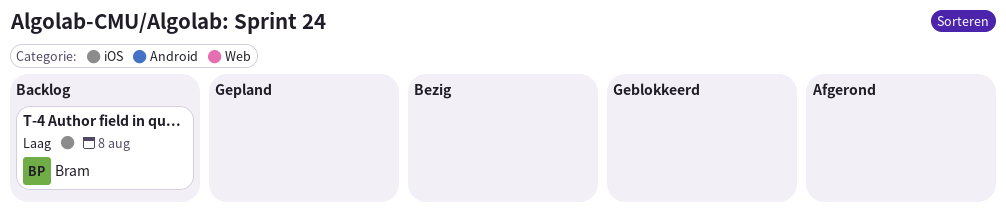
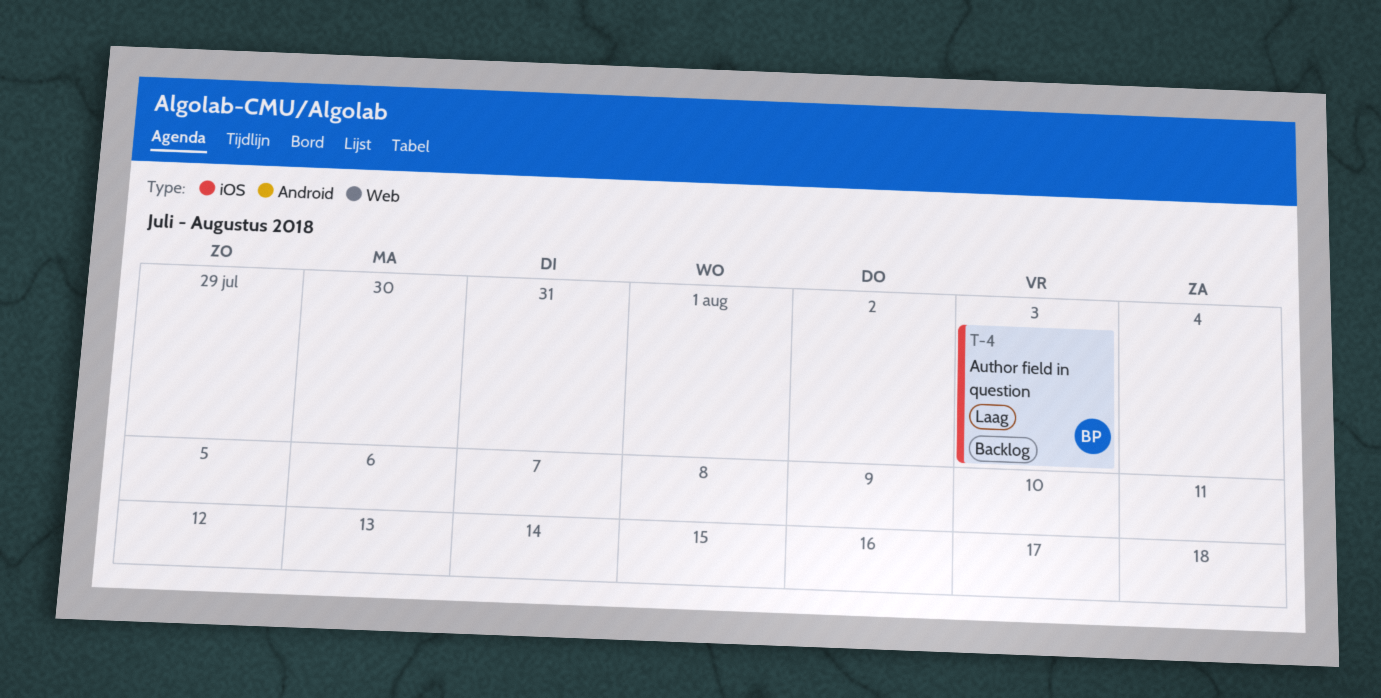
T-4, due: Aug 8 -> Aug 3

